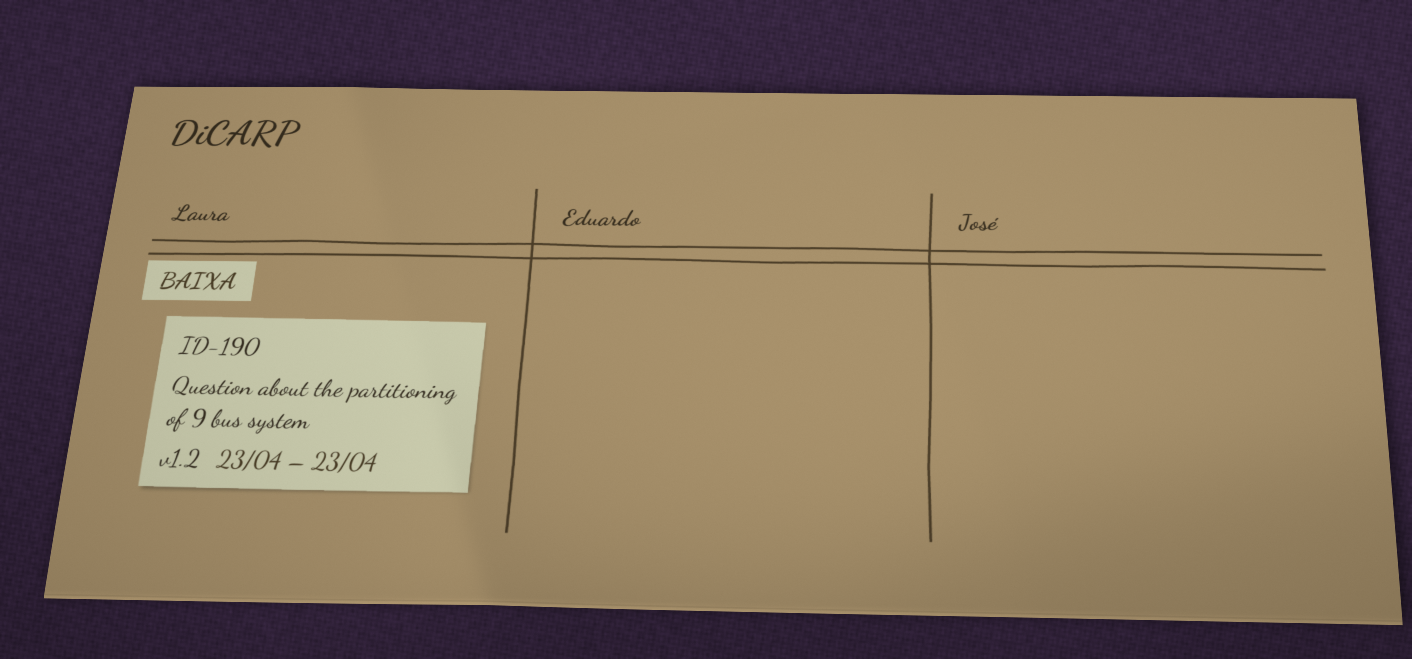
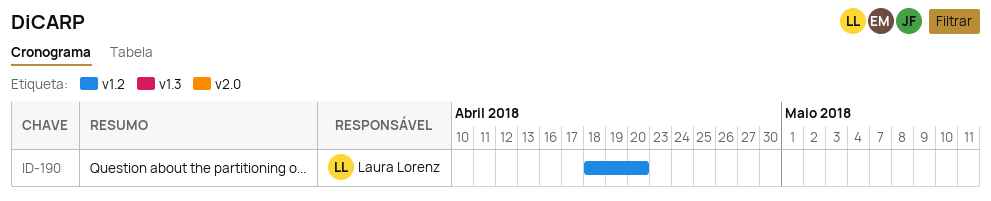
ID-190, start: Apr 23 -> Apr 18
ID-190, due: Apr 23 -> Apr 20

